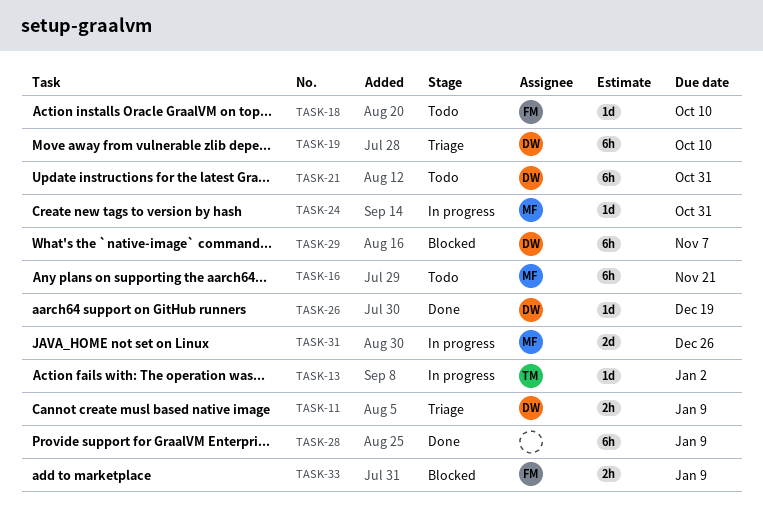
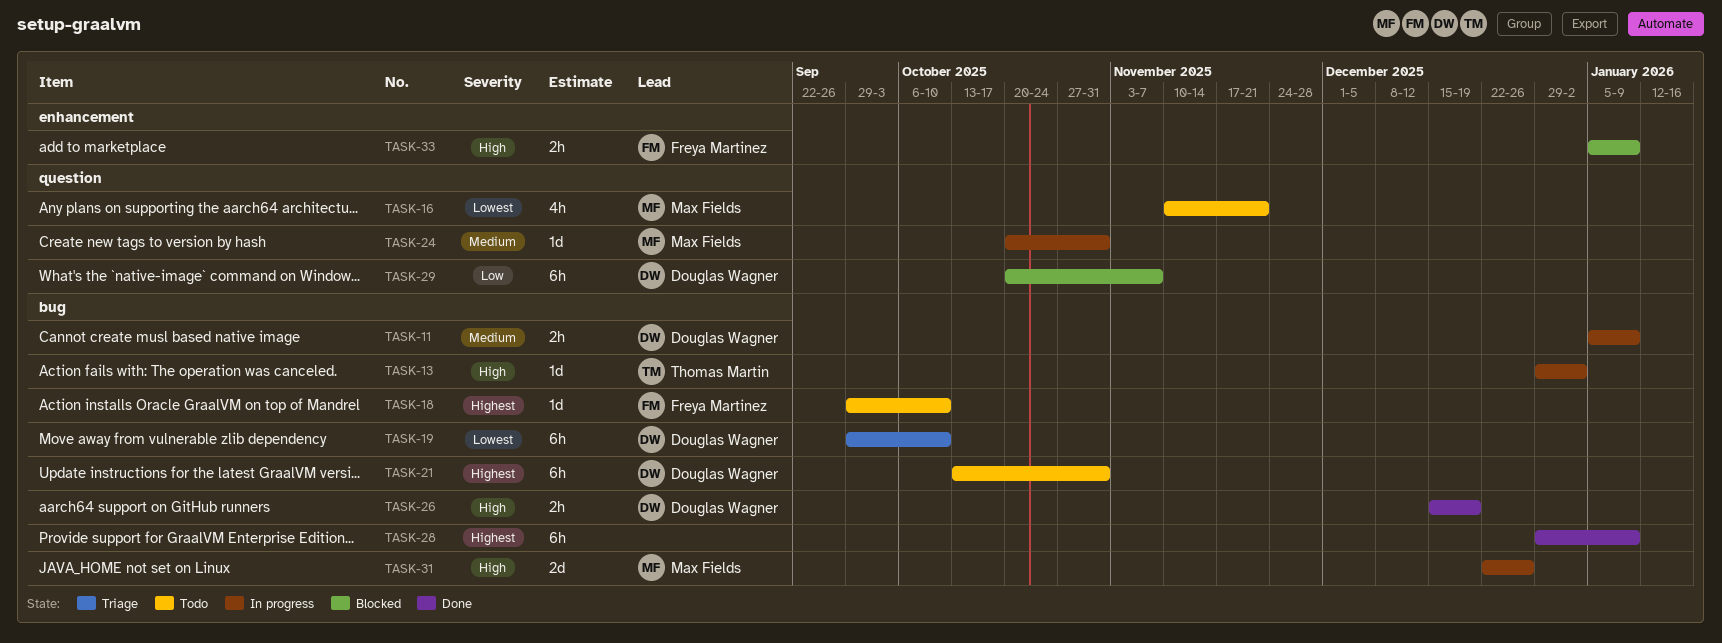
TASK-11, status: Triage -> In progress
TASK-16, estimate: 6h -> 4h
TASK-26, estimate: 1d -> 2h

